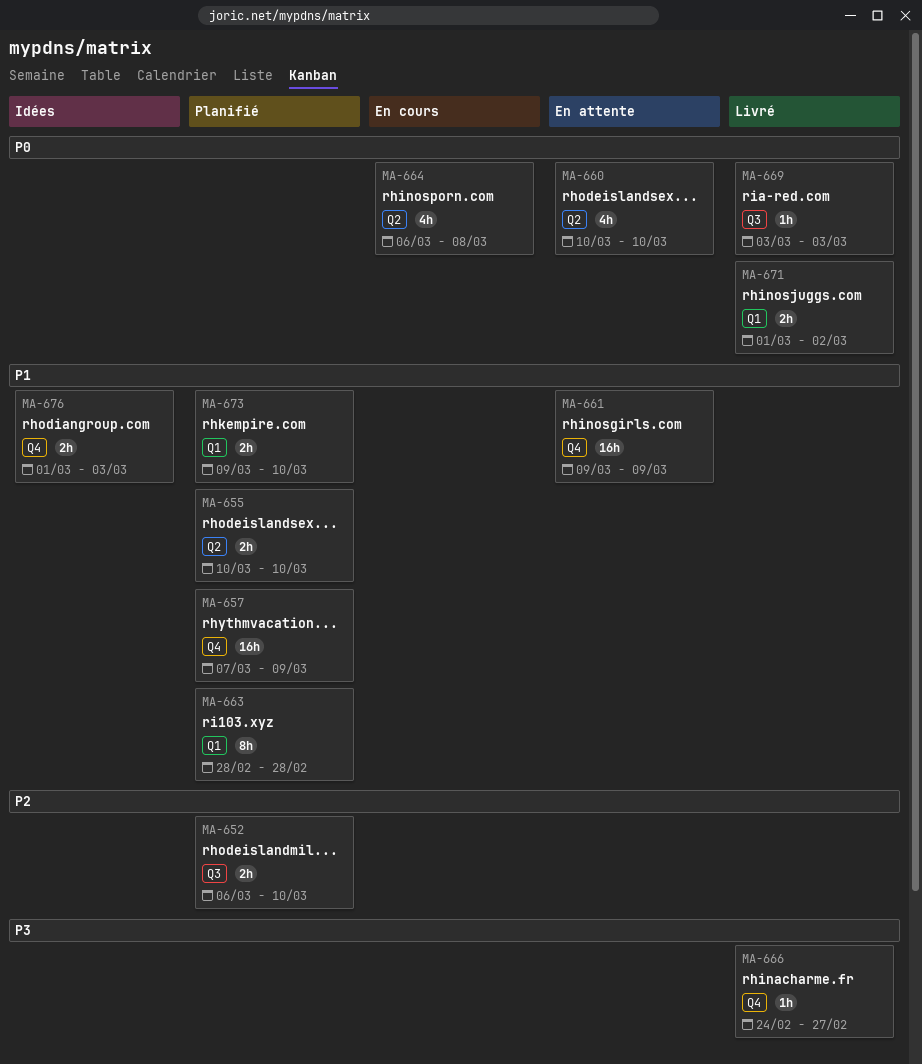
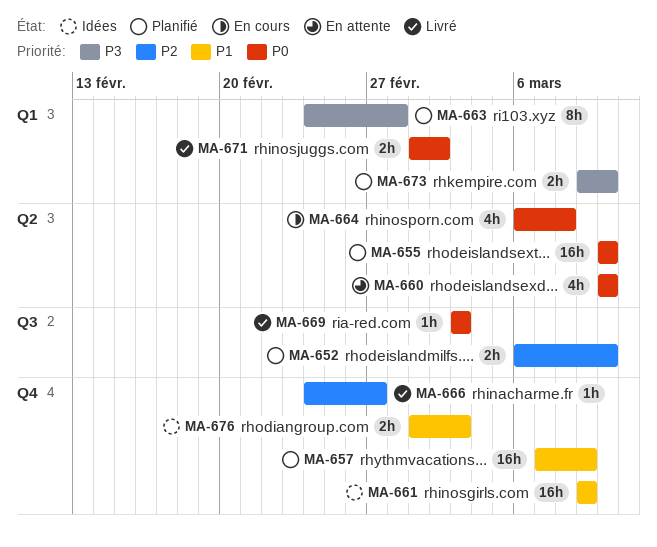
MA-655, priority: P1 -> P0
MA-655, estimate: 2h -> 16h
MA-661, status: En attente -> Idées
MA-663, priority: P1 -> P3
MA-663, start: Feb 28 -> Feb 24
MA-666, priority: P3 -> P2
MA-673, priority: P1 -> P3

